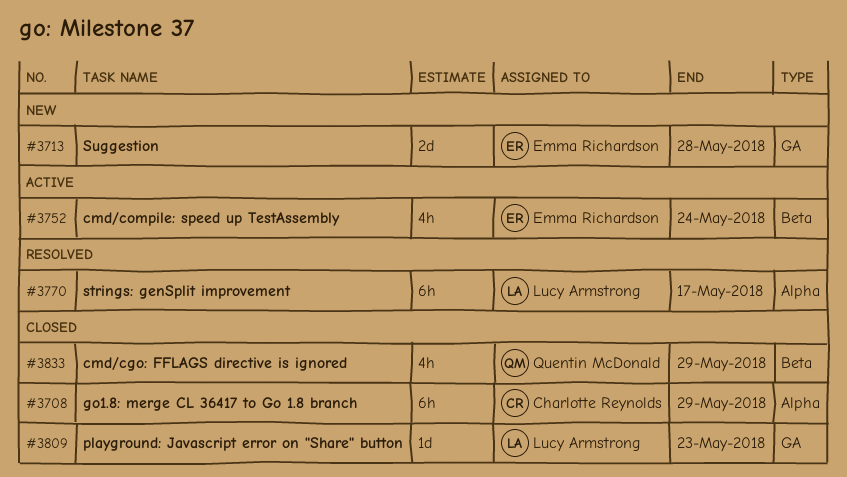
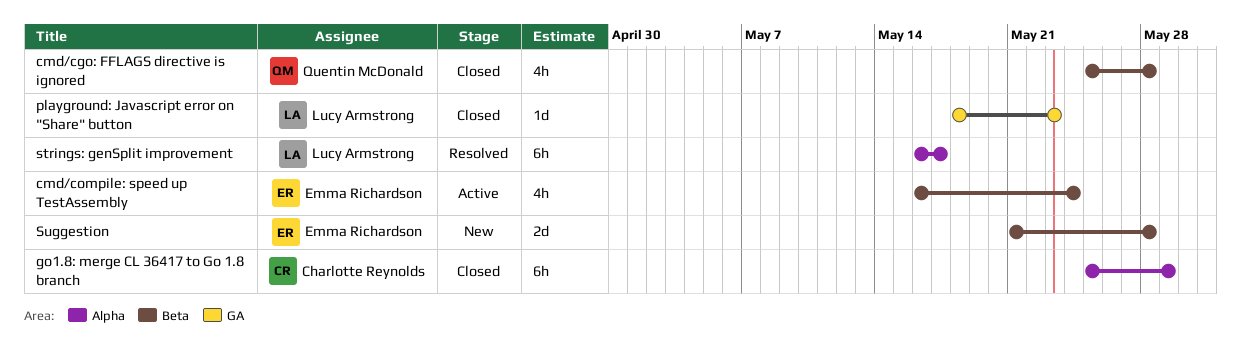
cmd/cgo: FFLAGS directive is ignored, due: May 29 -> May 28
Suggestion, label: GA -> Beta

